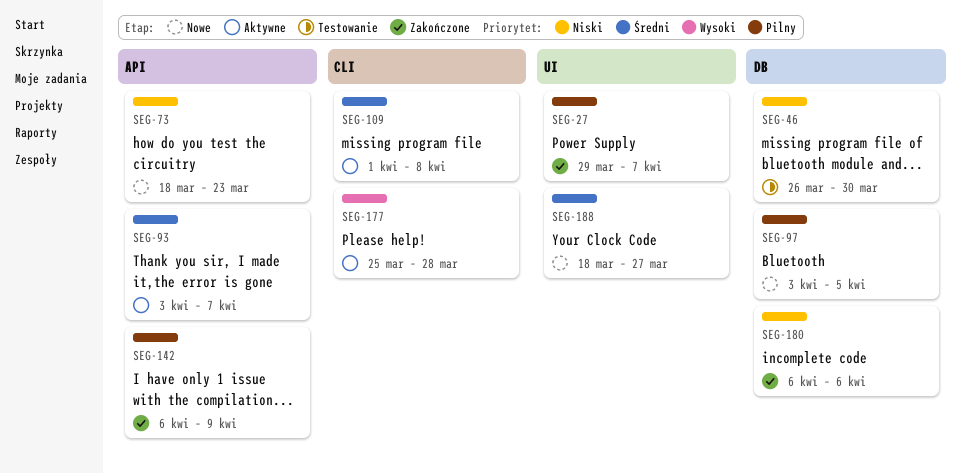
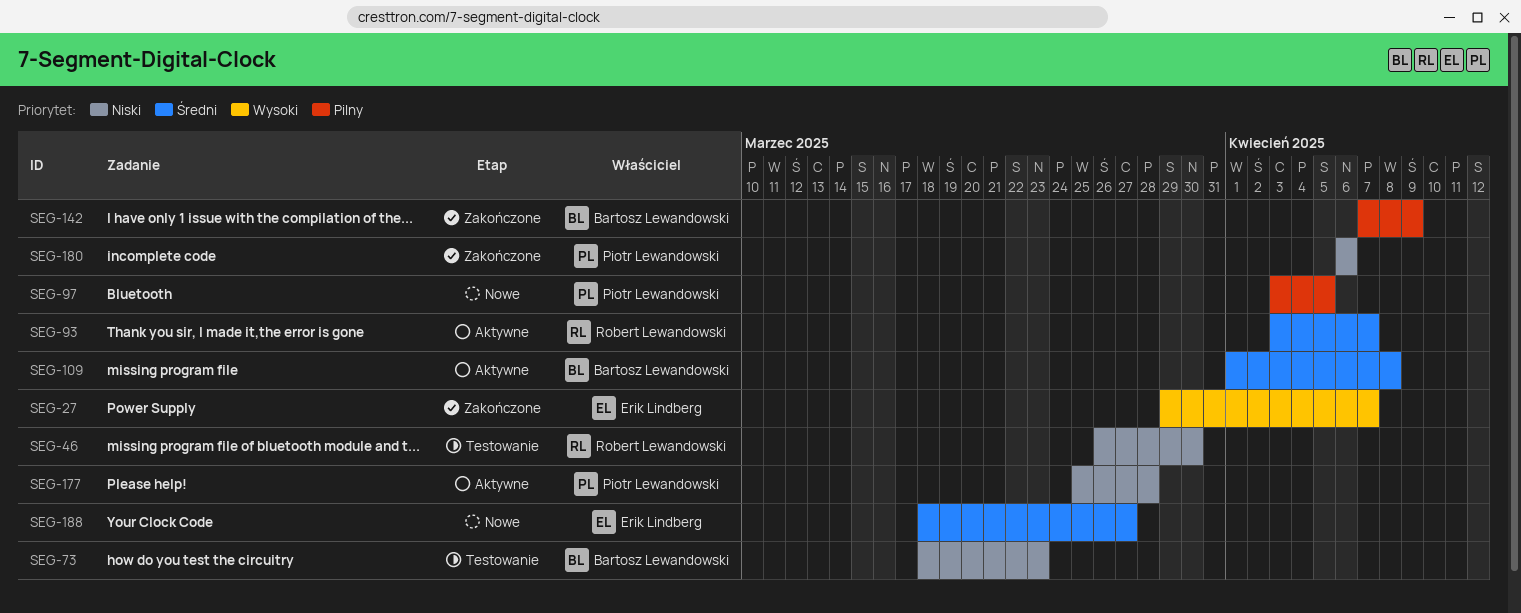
SEG-27, priority: Pilny -> Wysoki
SEG-73, status: Nowe -> Testowanie
SEG-142, start: Apr 6 -> Apr 7
SEG-177, priority: Wysoki -> Niski

